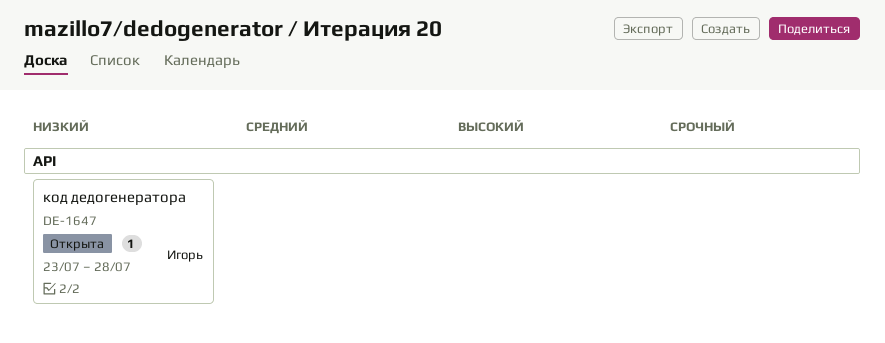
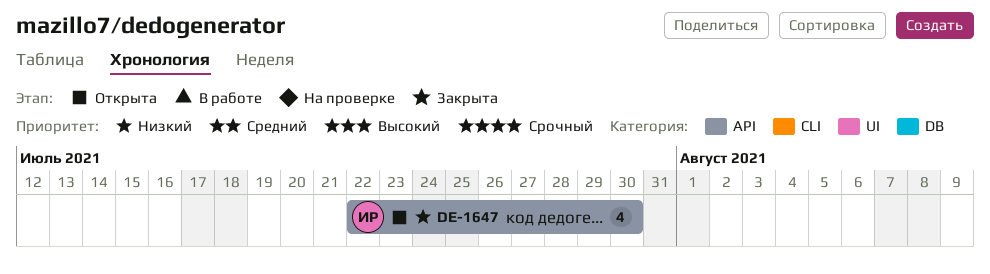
DE-1647, estimate: 1 -> 4
DE-1647, start: Jul 23 -> Jul 22
DE-1647, due: Jul 28 -> Jul 30

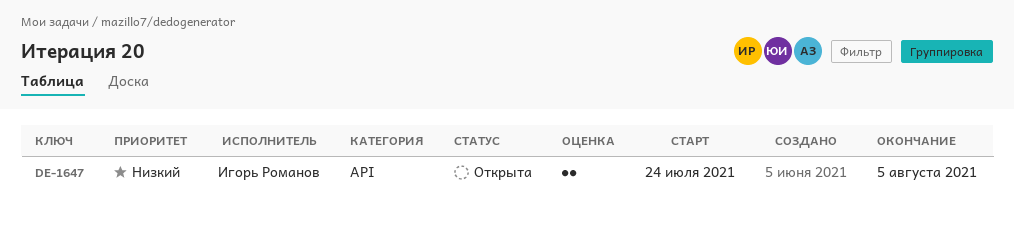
DE-1647, estimate: 4 -> 2
DE-1647, start: Jul 22 -> Jul 24
DE-1647, due: Jul 30 -> Aug 5

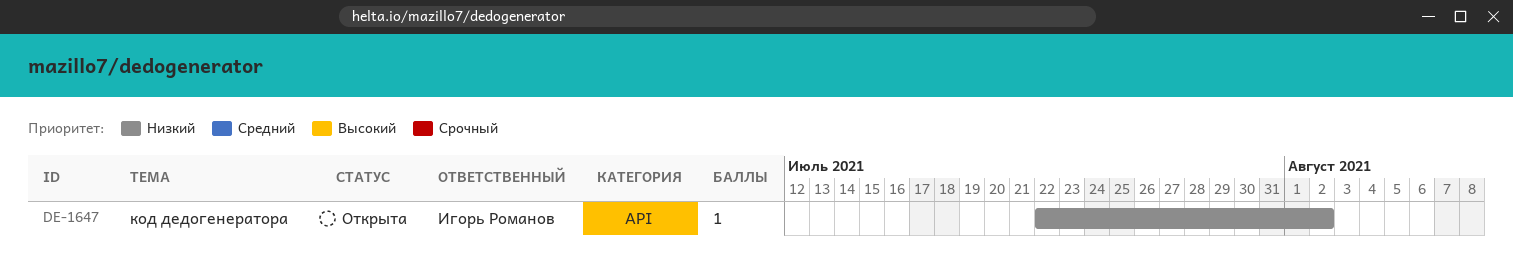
DE-1647, estimate: 2 -> 1
DE-1647, start: Jul 24 -> Jul 22
DE-1647, due: Aug 5 -> Aug 2

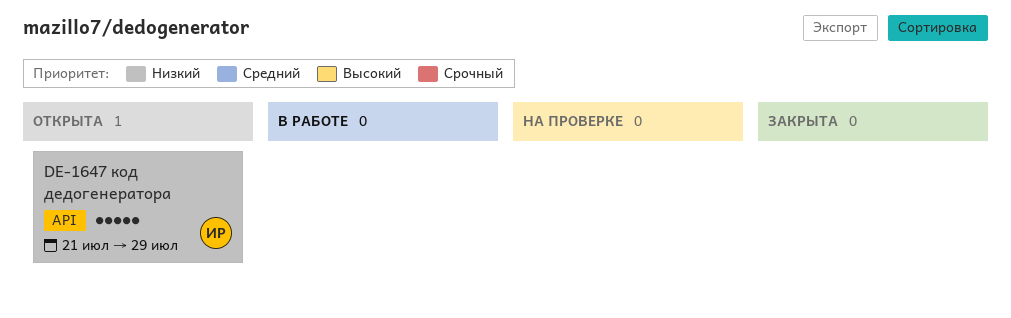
DE-1647, estimate: 1 -> 5
DE-1647, start: Jul 22 -> Jul 21
DE-1647, due: Aug 2 -> Jul 29

